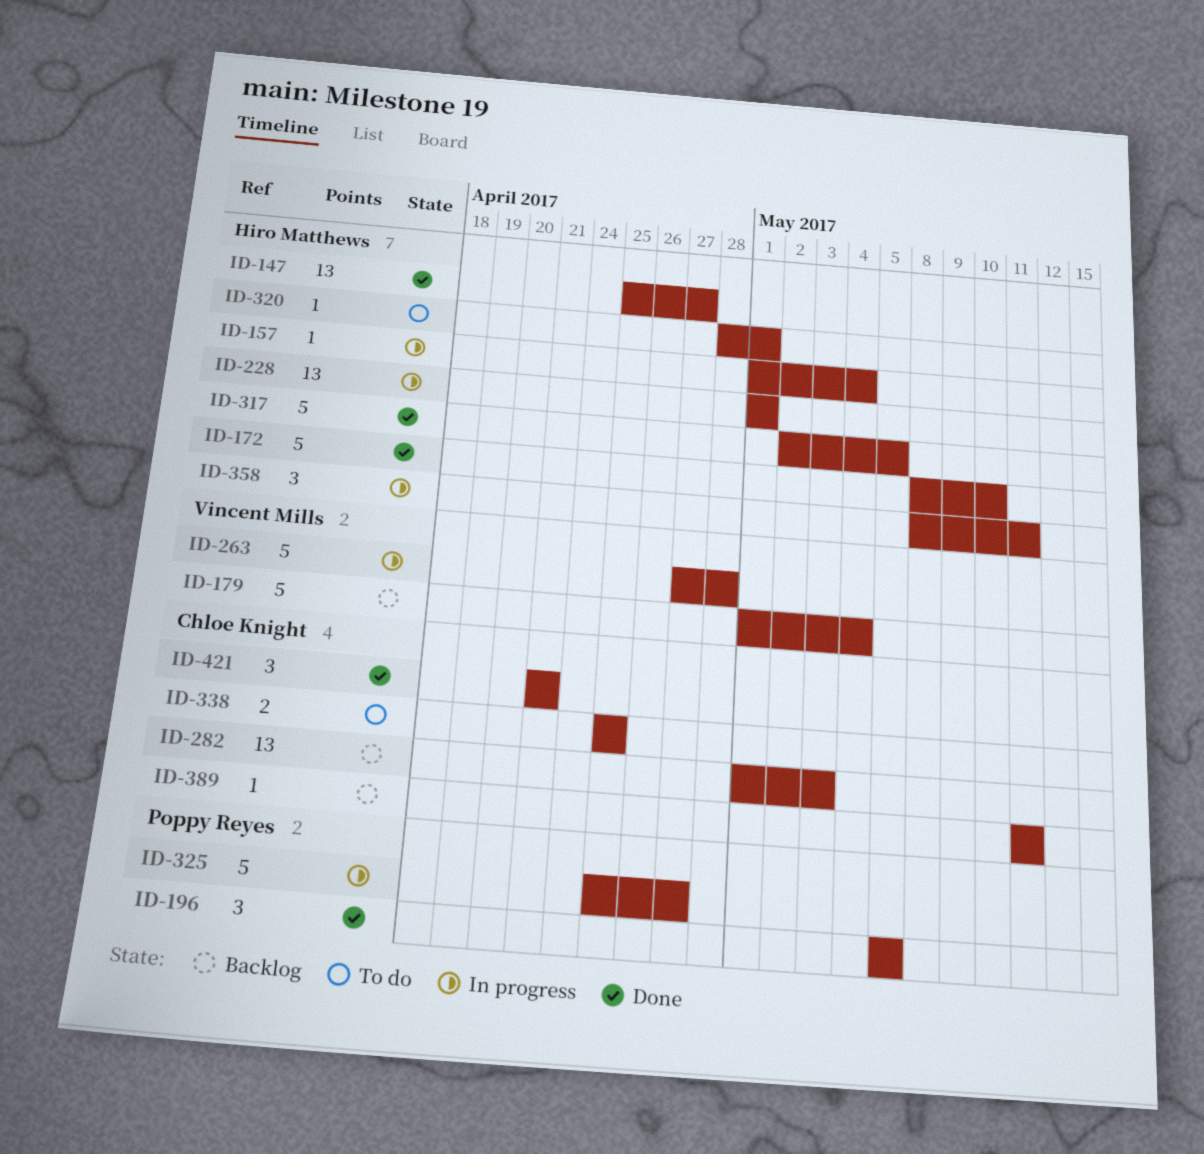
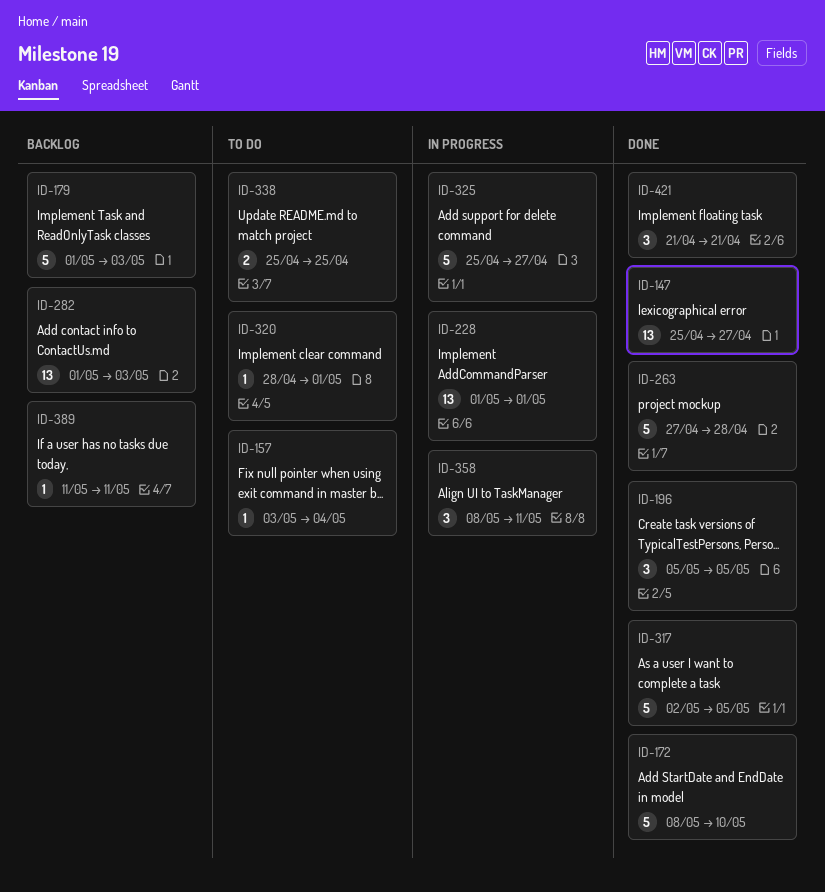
ID-157, status: In progress -> To do
ID-157, start: May 1 -> May 3
ID-179, due: May 4 -> May 3
ID-263, status: In progress -> Done

